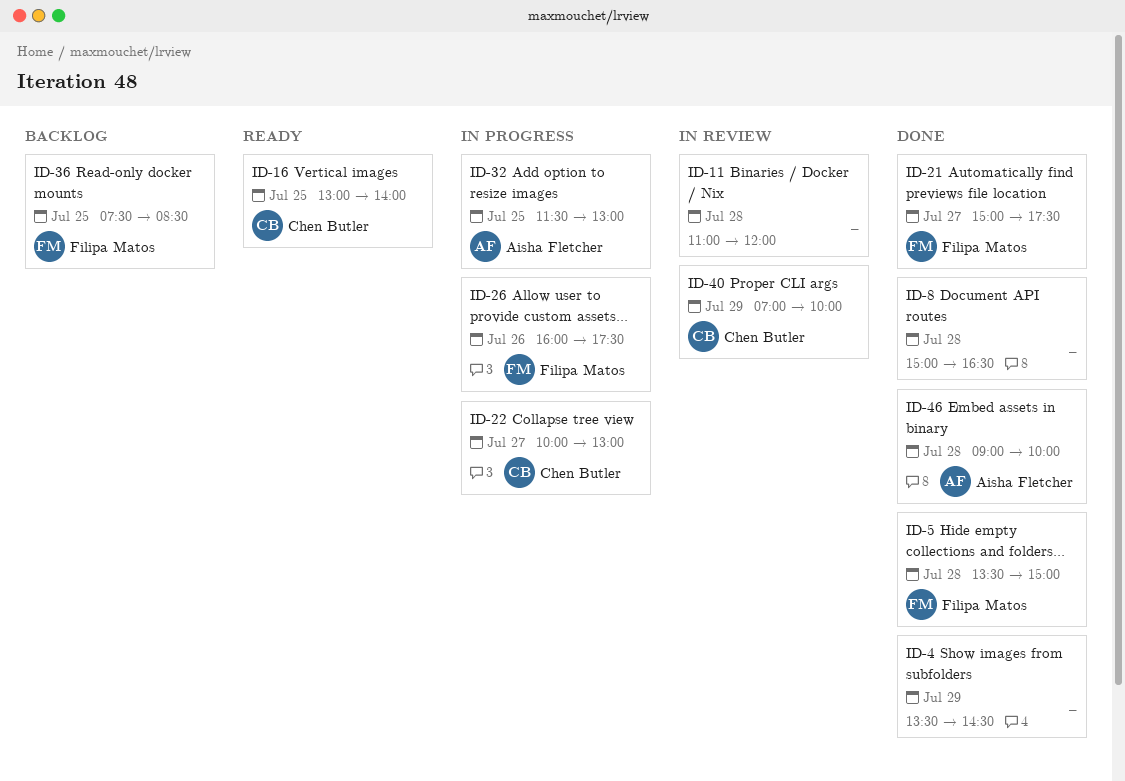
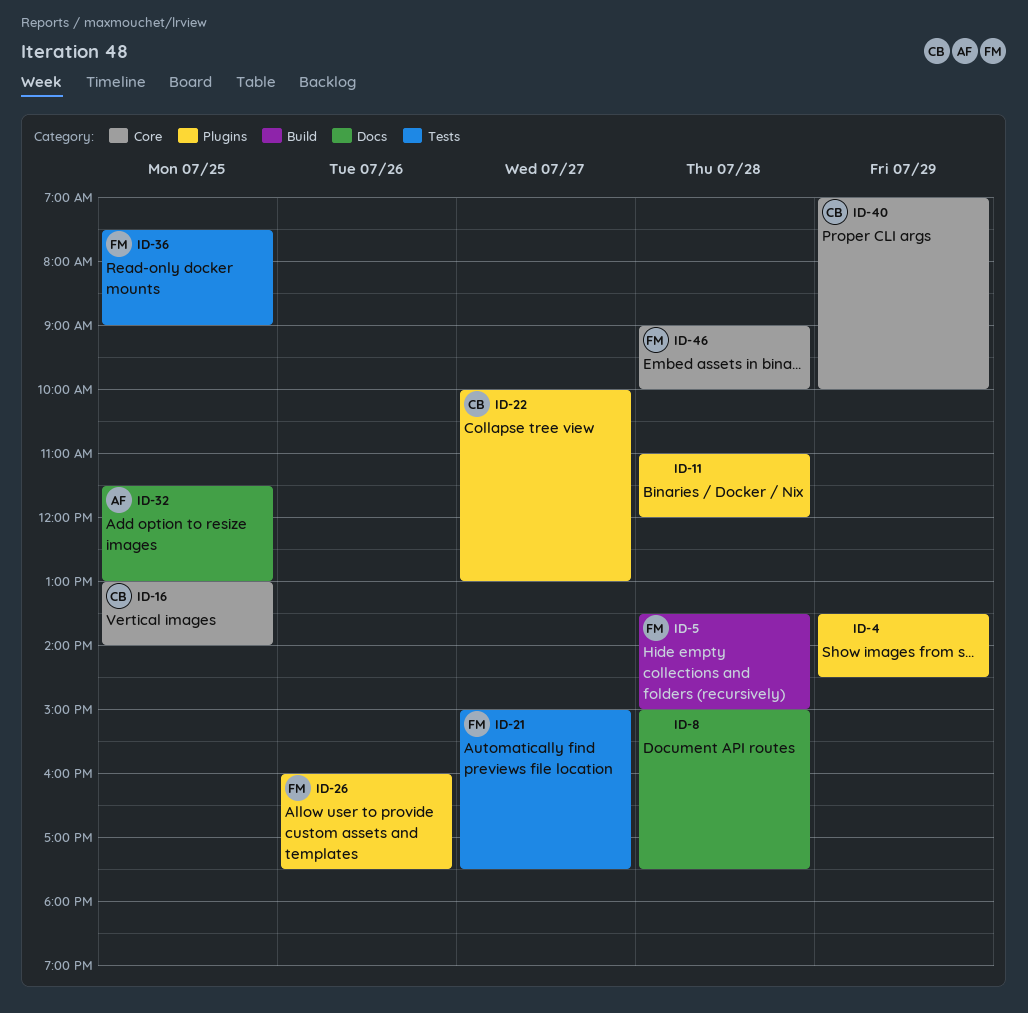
ID-8, ends: 16:30 -> 17:30
ID-36, ends: 08:30 -> 09:00
ID-46, owner: Aisha Fletcher -> Filipa Matos

